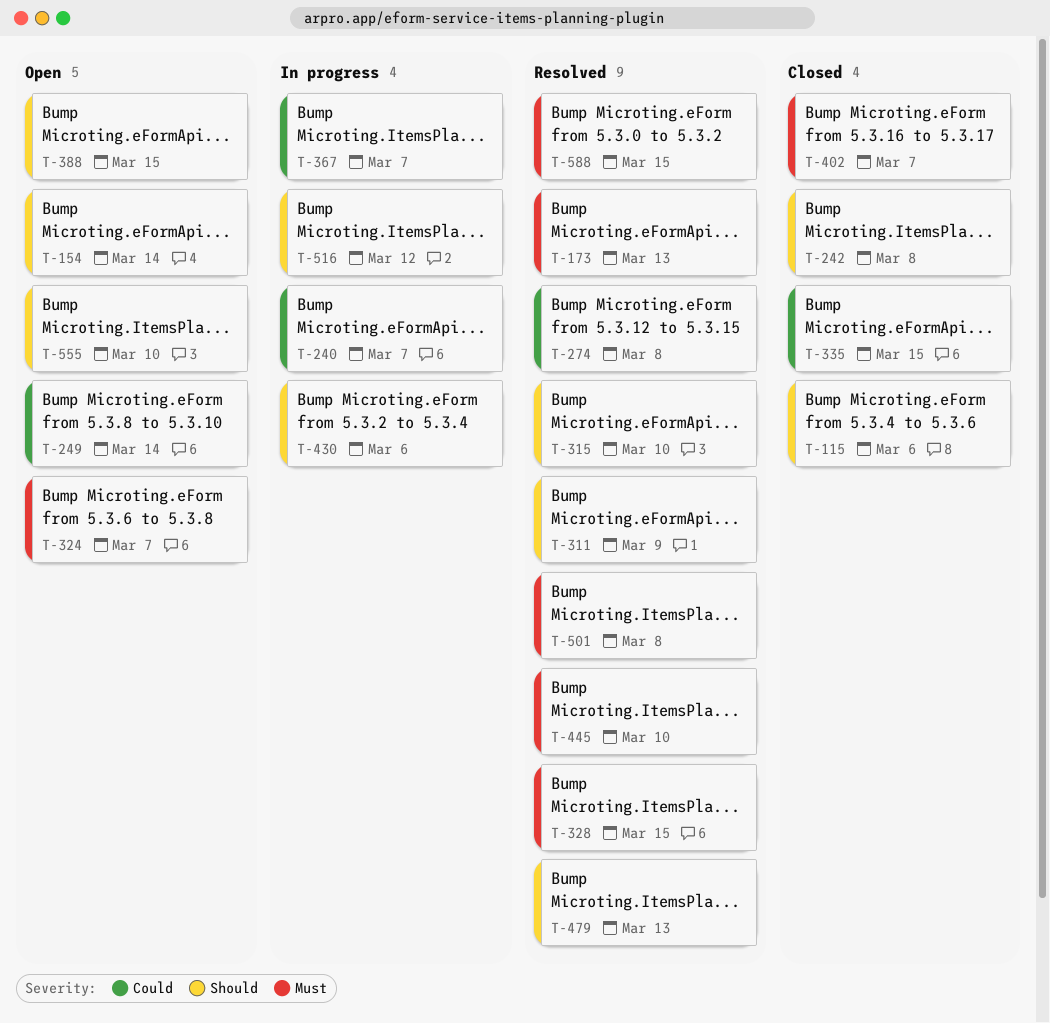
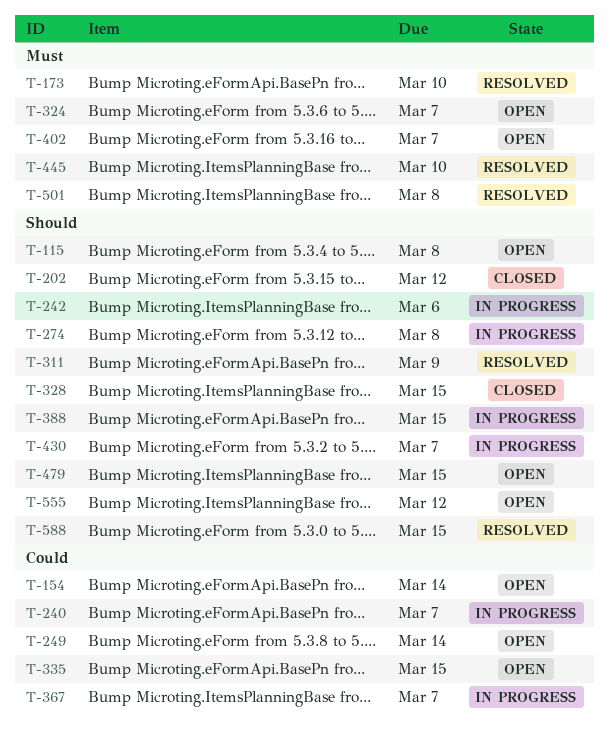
T-115, status: Closed -> Open
T-115, due: Mar 6 -> Mar 8
T-154, priority: Should -> Could
T-173, due: Mar 13 -> Mar 10
T-202: none -> present
T-242, status: Closed -> In progress
T-242, due: Mar 8 -> Mar 6
T-274, status: Resolved -> In progress
T-274, priority: Could -> Should
T-315: present -> none
T-328, status: Resolved -> Closed
T-328, priority: Must -> Should
T-335, status: Closed -> Open
T-388, status: Open -> In progress
T-402, status: Closed -> Open
T-430, due: Mar 6 -> Mar 7
T-479, status: Resolved -> Open
T-479, due: Mar 13 -> Mar 15
T-516: present -> none
T-555, due: Mar 10 -> Mar 12
T-588, priority: Must -> Should

